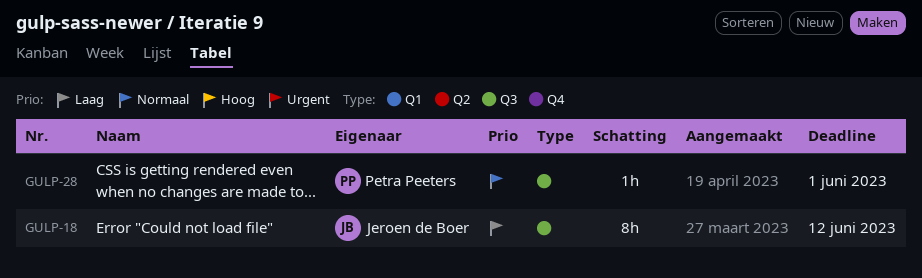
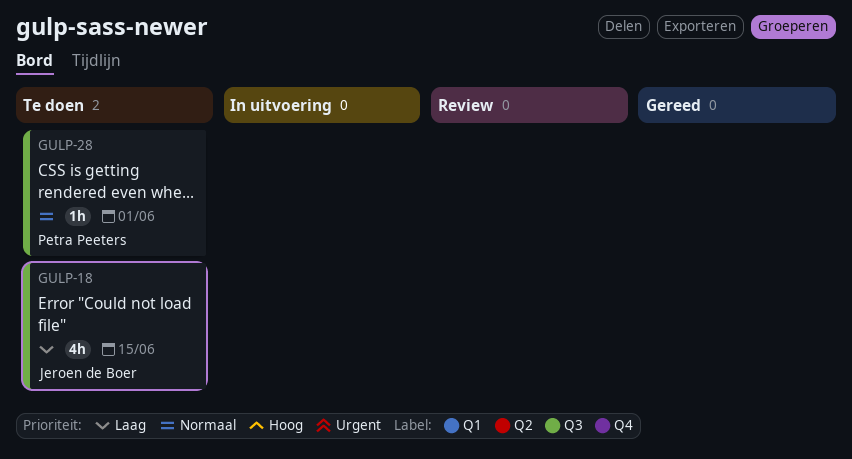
GULP-18, estimate: 8h -> 4h
GULP-18, due: Jun 12 -> Jun 15

